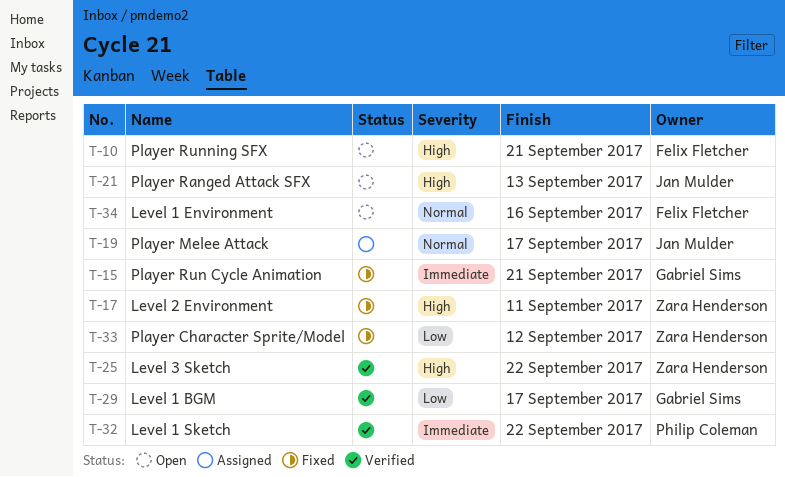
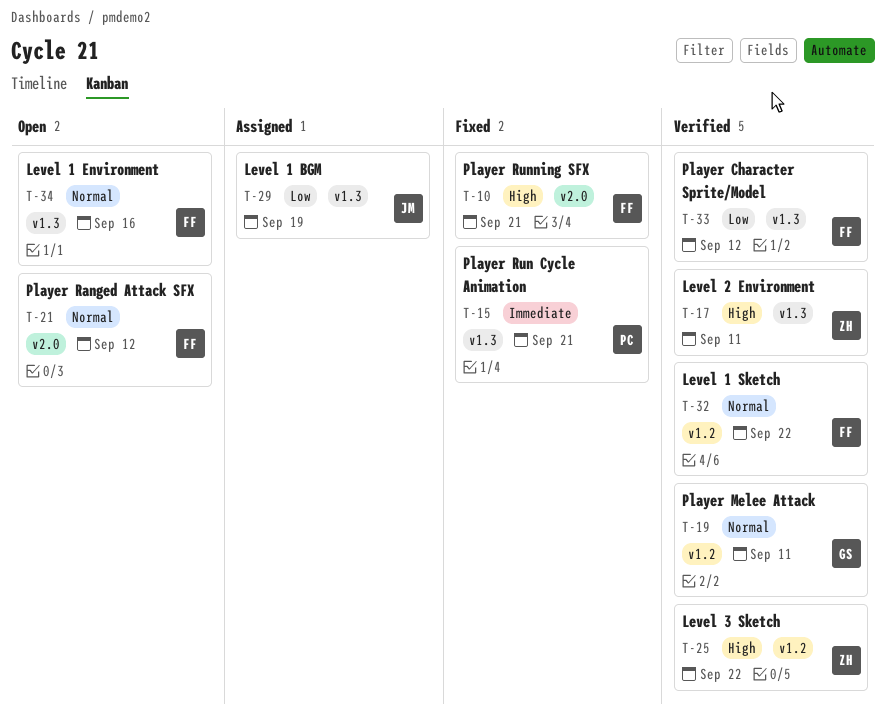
T-10, status: Open -> Fixed
T-15, owner: Gabriel Sims -> Philip Coleman
T-17, status: Fixed -> Verified
T-19, status: Assigned -> Verified
T-19, owner: Jan Mulder -> Gabriel Sims
T-19, due: Sep 17 -> Sep 11
T-21, owner: Jan Mulder -> Felix Fletcher
T-21, priority: High -> Normal
T-21, due: Sep 13 -> Sep 12
T-29, status: Verified -> Assigned
T-29, owner: Gabriel Sims -> Jan Mulder
T-29, due: Sep 17 -> Sep 19
T-32, owner: Philip Coleman -> Felix Fletcher
T-32, priority: Immediate -> Normal
T-33, status: Fixed -> Verified
T-33, owner: Zara Henderson -> Felix Fletcher

